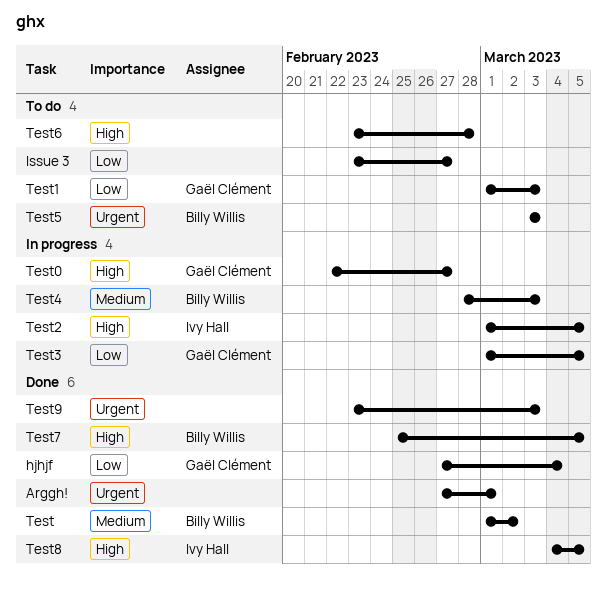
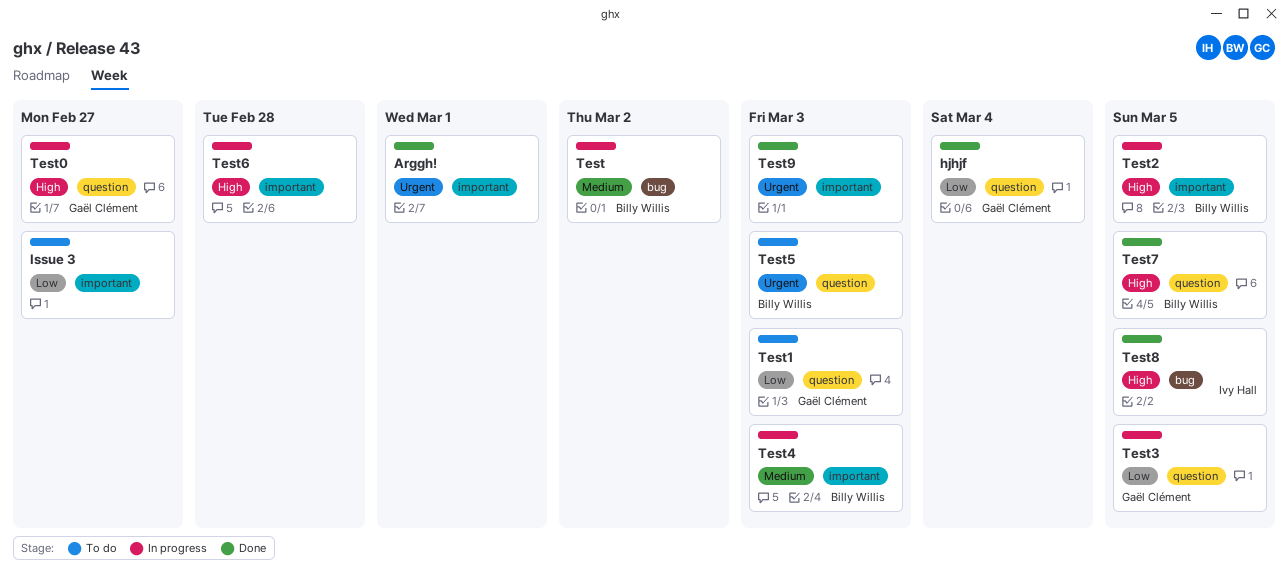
Test, status: Done -> In progress
Test2, owner: Ivy Hall -> Billy Willis
Test6, status: To do -> In progress

